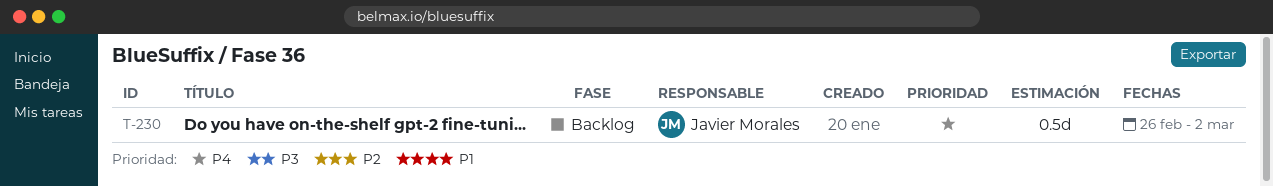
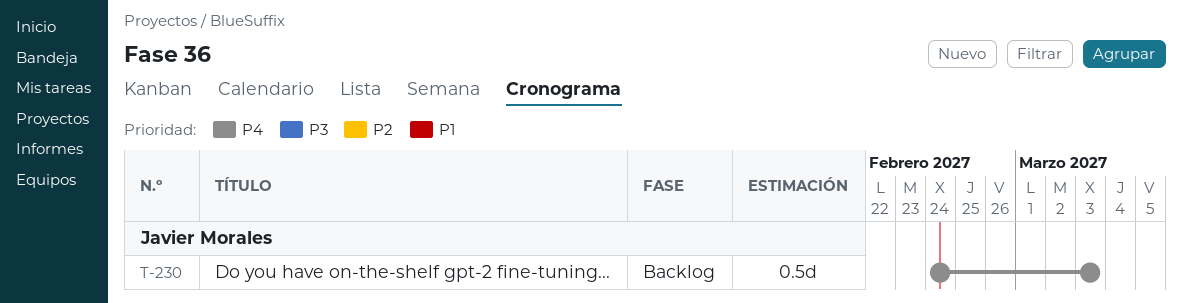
T-230, start: Feb 26 -> Feb 24
T-230, due: Mar 2 -> Mar 3

